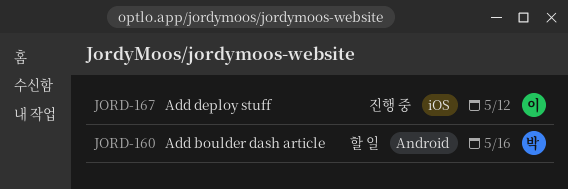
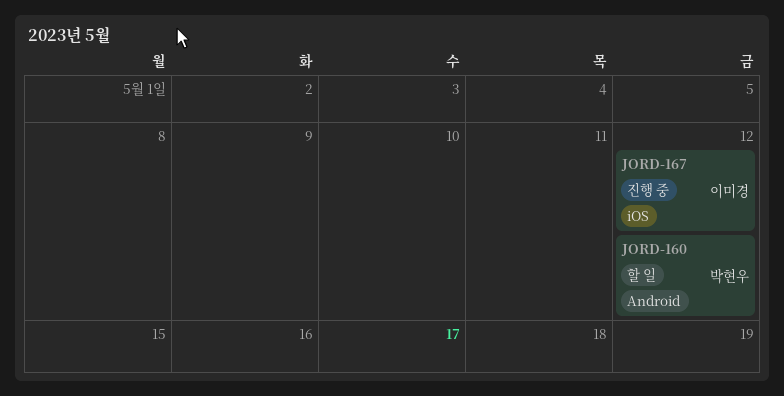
JORD-160, due: May 16 -> May 12

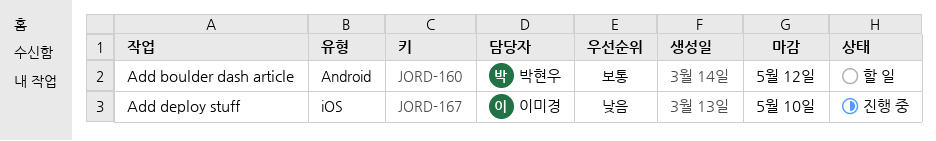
JORD-167, due: May 12 -> May 10

